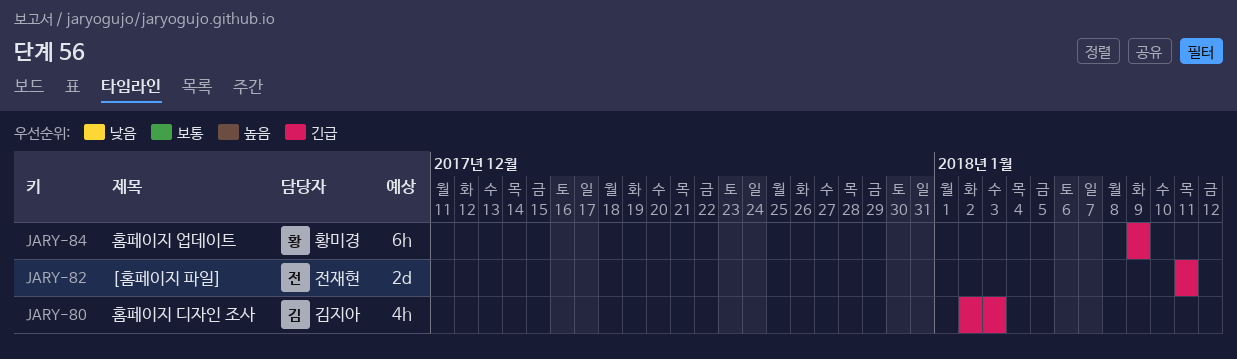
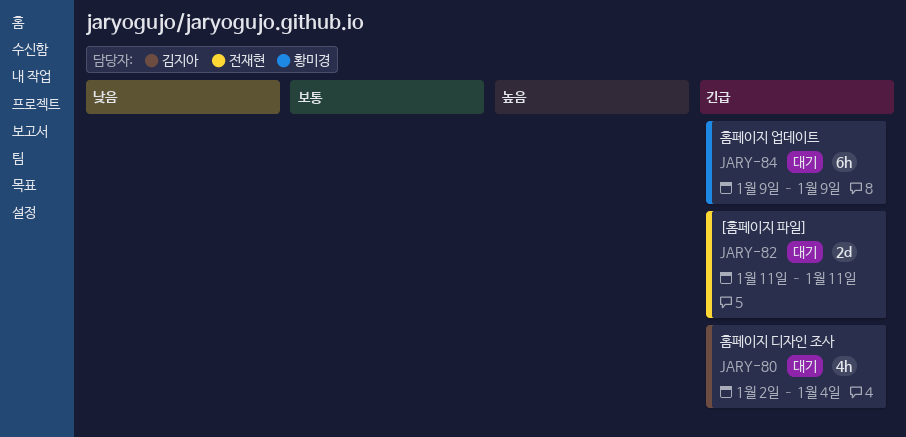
JARY-80, due: Jan 3 -> Jan 4

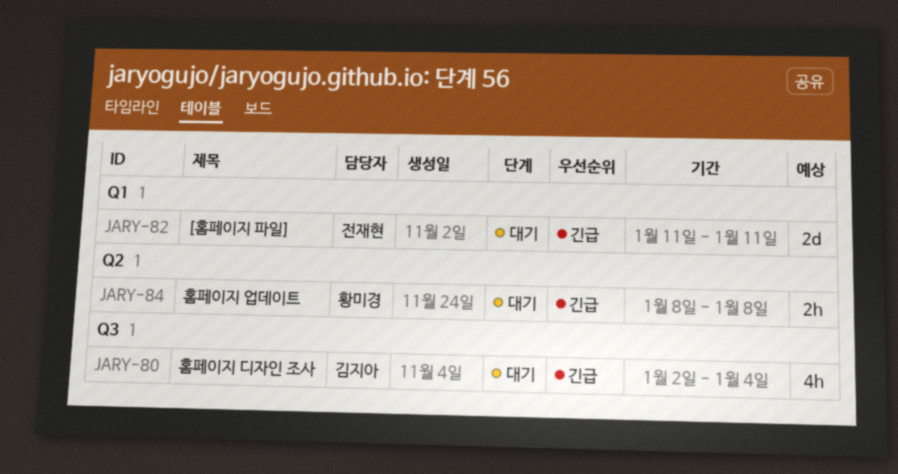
JARY-84, estimate: 6h -> 2h
JARY-84, start: Jan 9 -> Jan 8
JARY-84, due: Jan 9 -> Jan 8

